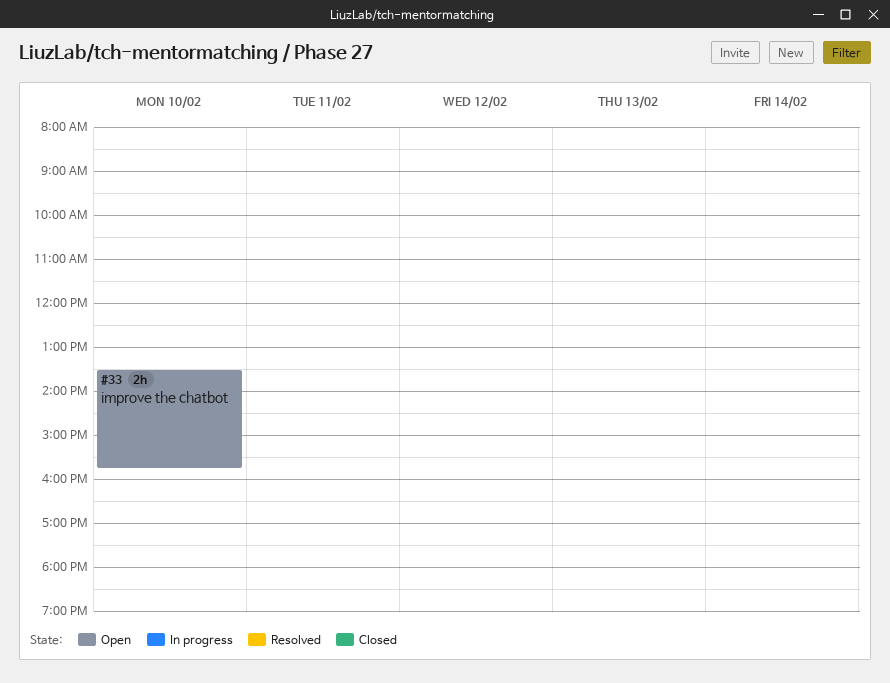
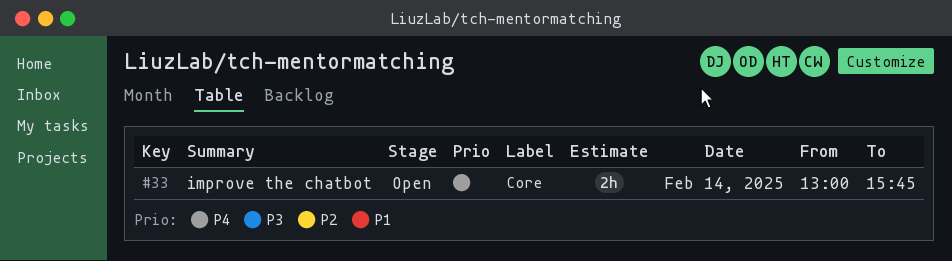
#33, day: Feb 10 -> Feb 14
#33, begins: 13:30 -> 13:00

